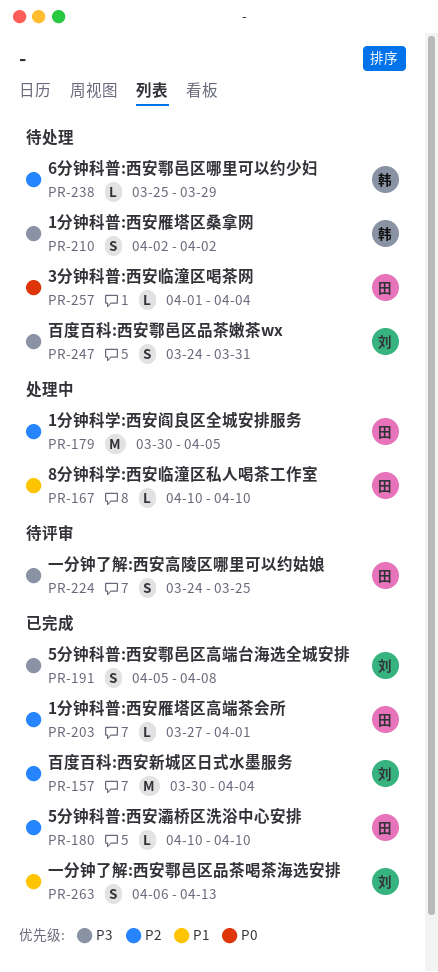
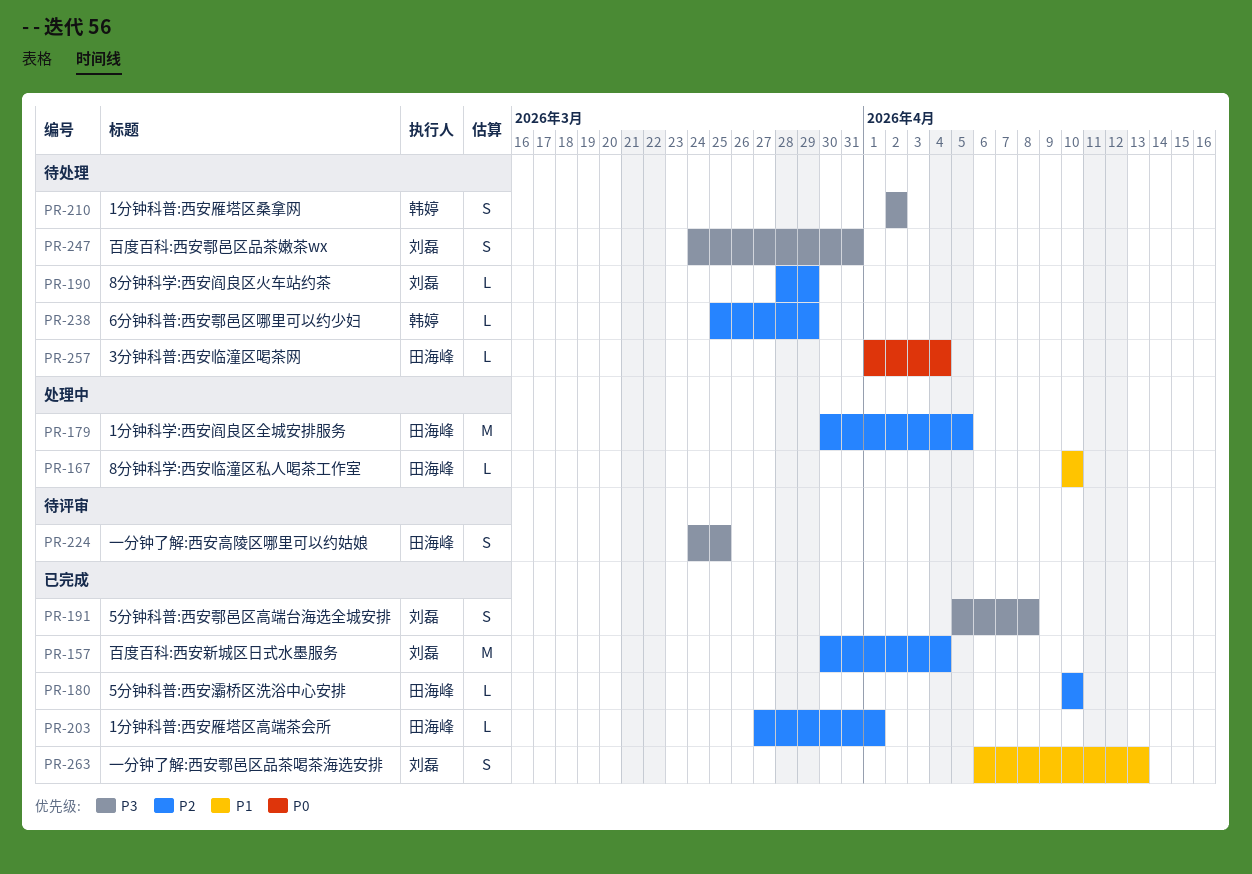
PR-190: none -> present

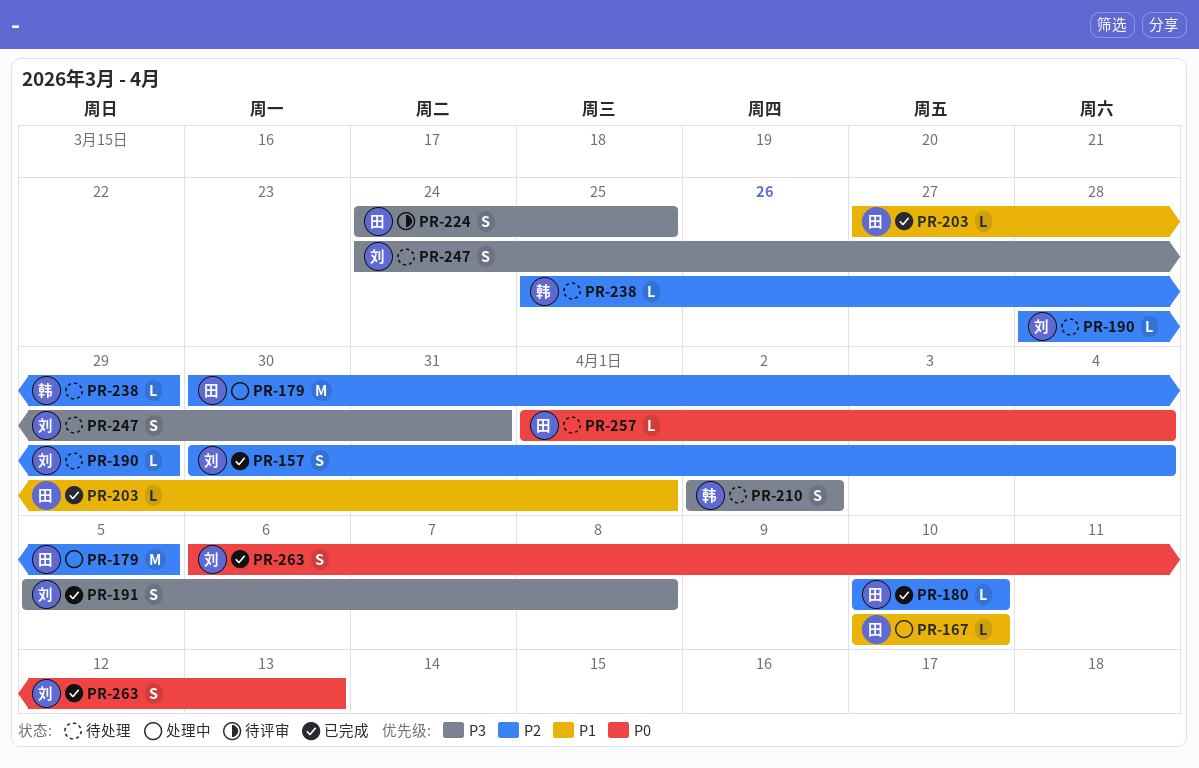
PR-157, estimate: M -> S
PR-203, priority: P2 -> P1
PR-263, priority: P1 -> P0

